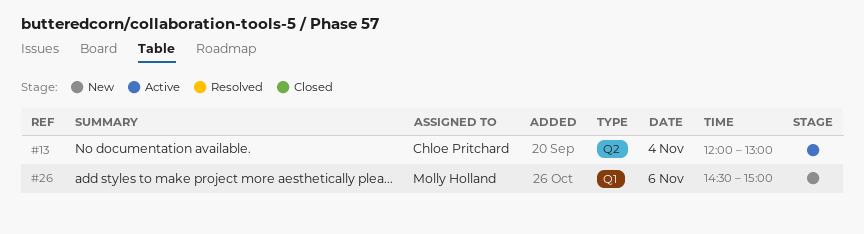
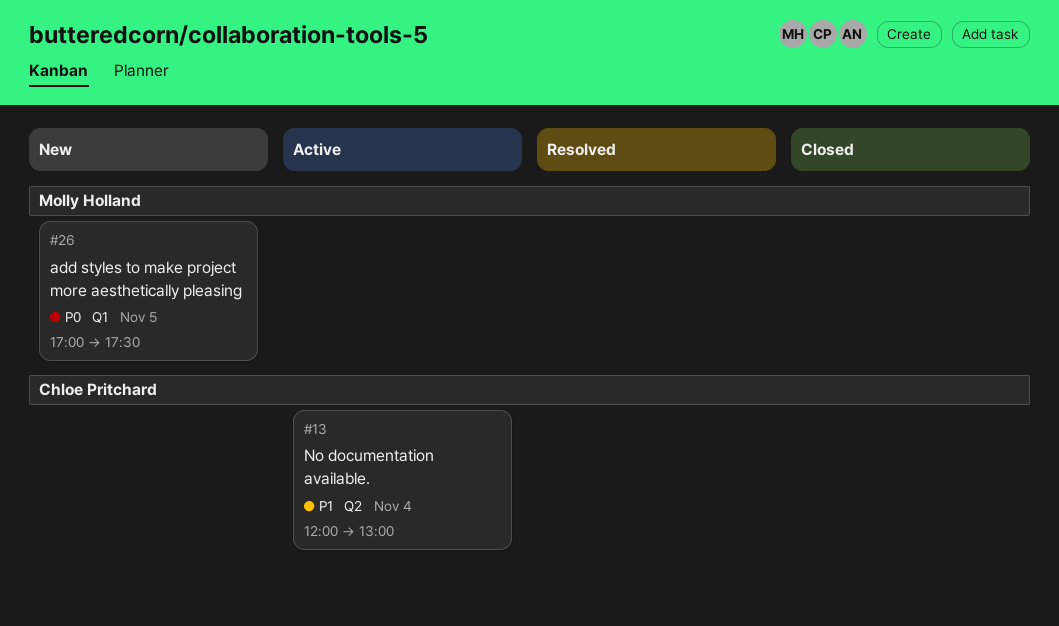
#26, day: Nov 6 -> Nov 5
#26, begins: 14:30 -> 17:00
#26, ends: 15:00 -> 17:30

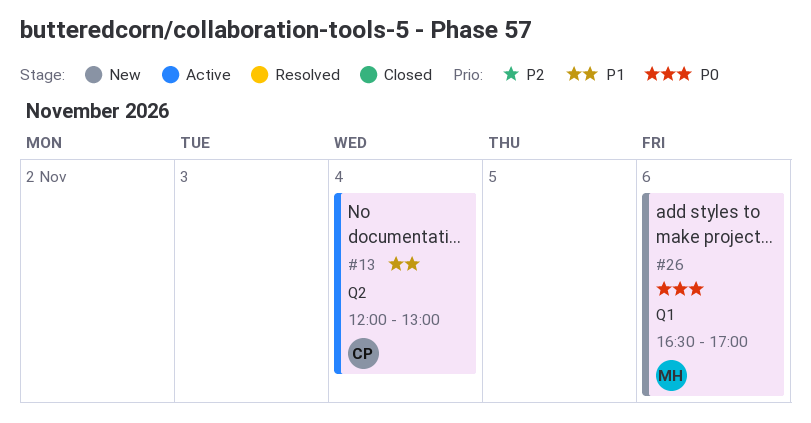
#26, day: Nov 5 -> Nov 6
#26, begins: 17:00 -> 16:30
#26, ends: 17:30 -> 17:00

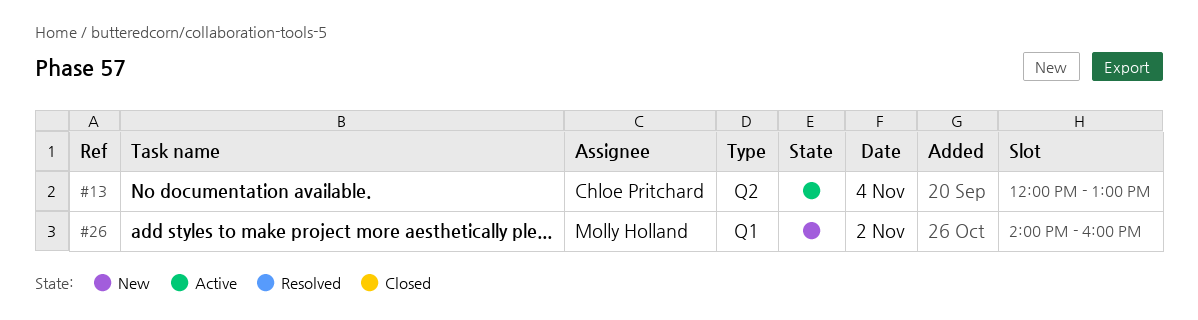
#26, day: Nov 6 -> Nov 2
#26, begins: 16:30 -> 14:00
#26, ends: 17:00 -> 16:00

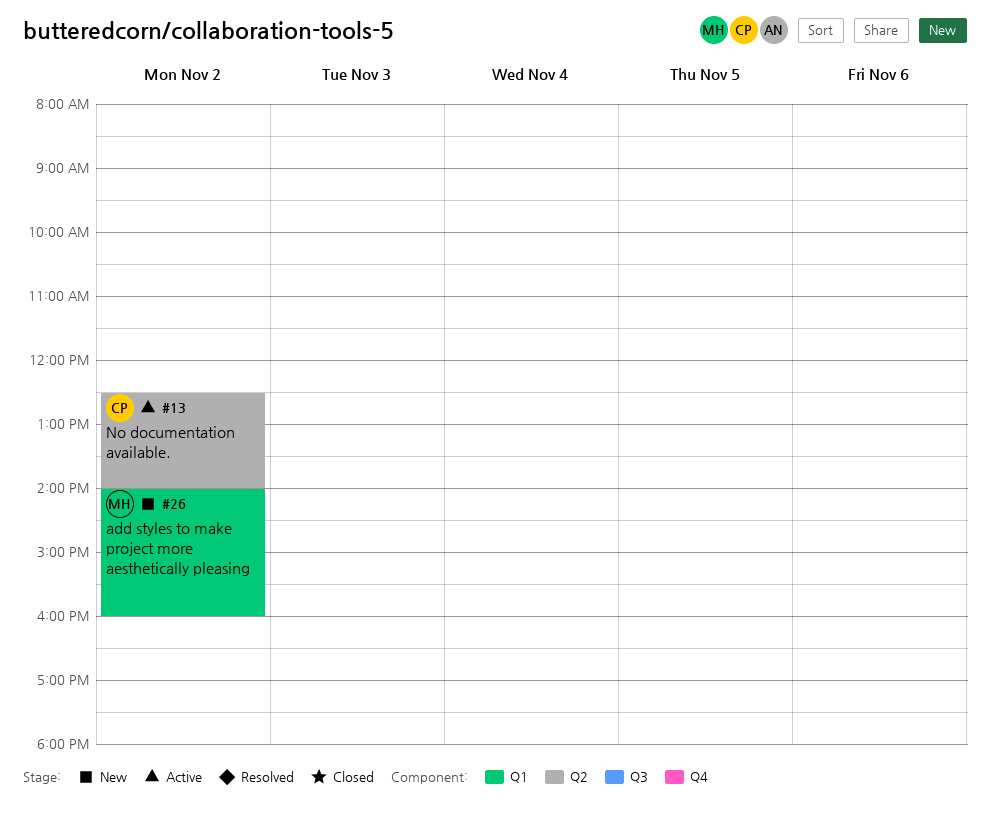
#13, day: Nov 4 -> Nov 2
#13, begins: 12:00 -> 12:30
#13, ends: 13:00 -> 14:00

